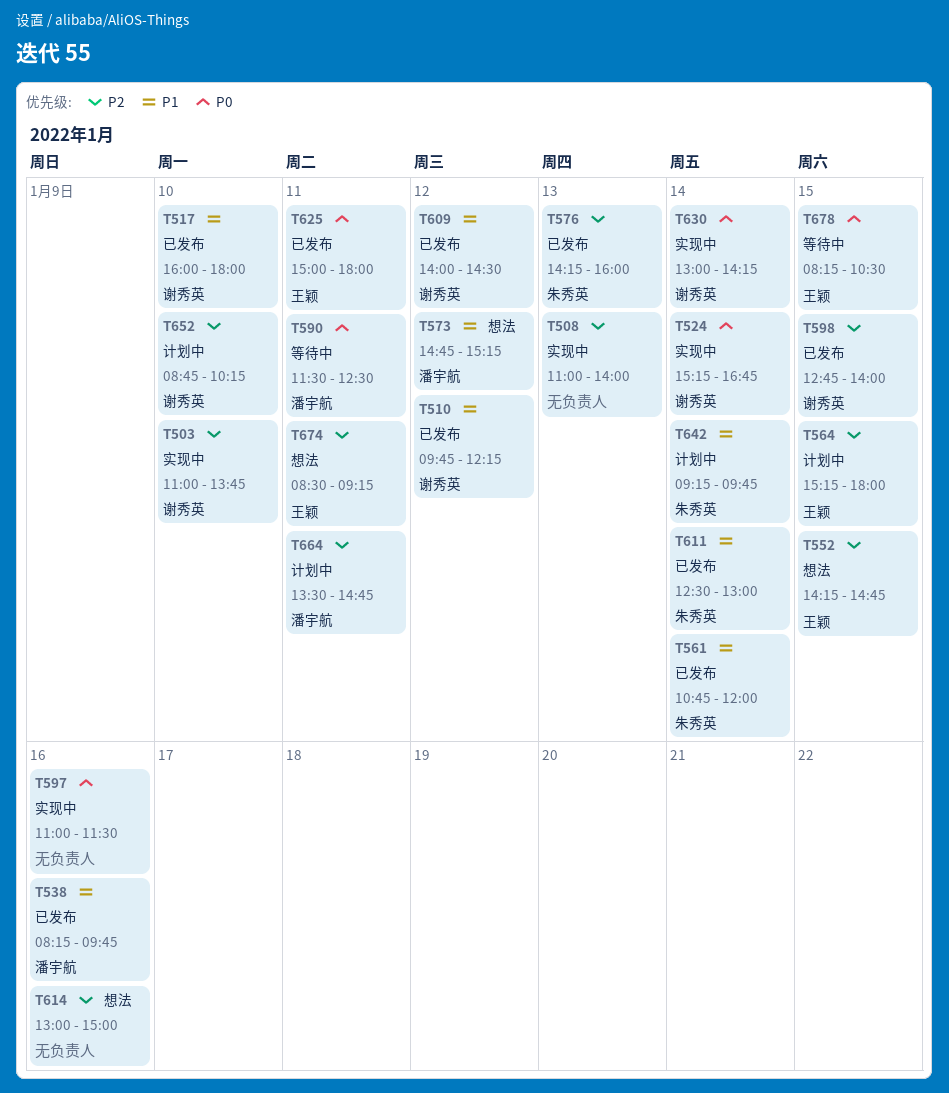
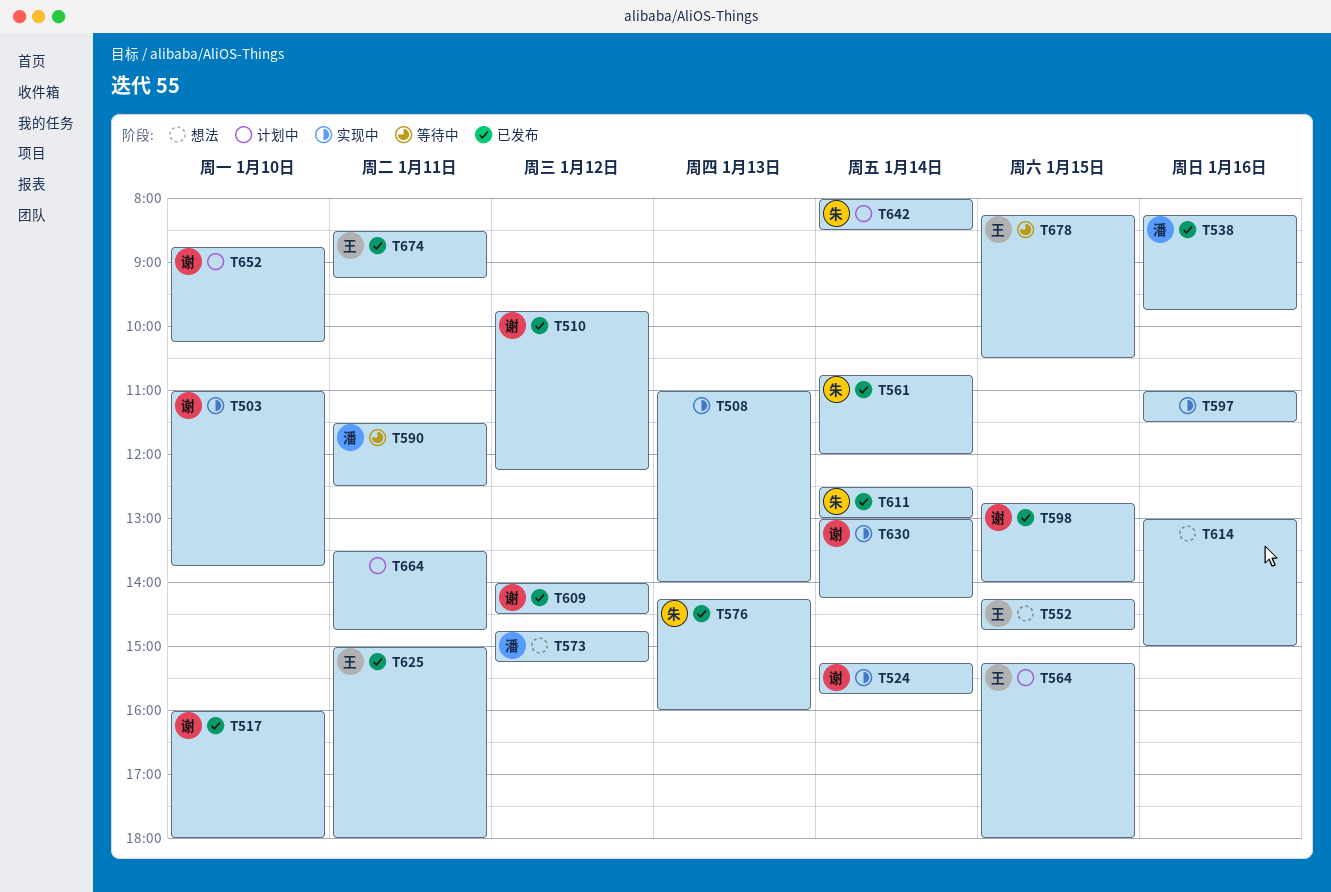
T524, ends: 16:45 -> 15:45
T642, begins: 09:15 -> 08:00
T642, ends: 09:45 -> 08:30
T664, owner: 潘宇航 -> none
T674, status: 想法 -> 已发布

